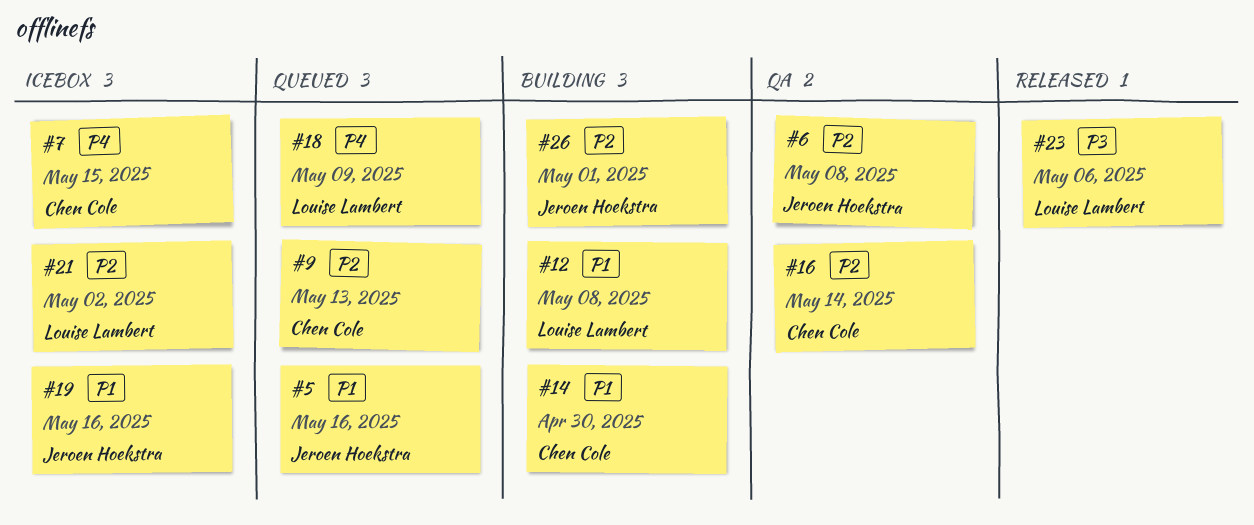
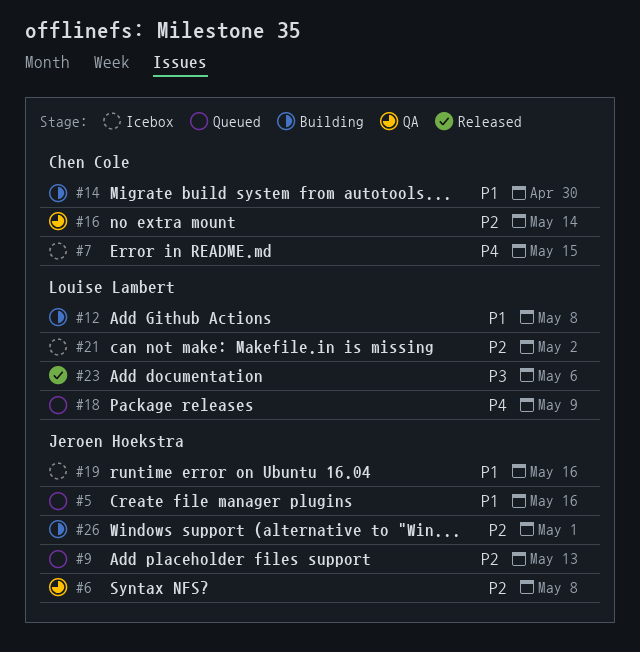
#9, owner: Chen Cole -> Jeroen Hoekstra

